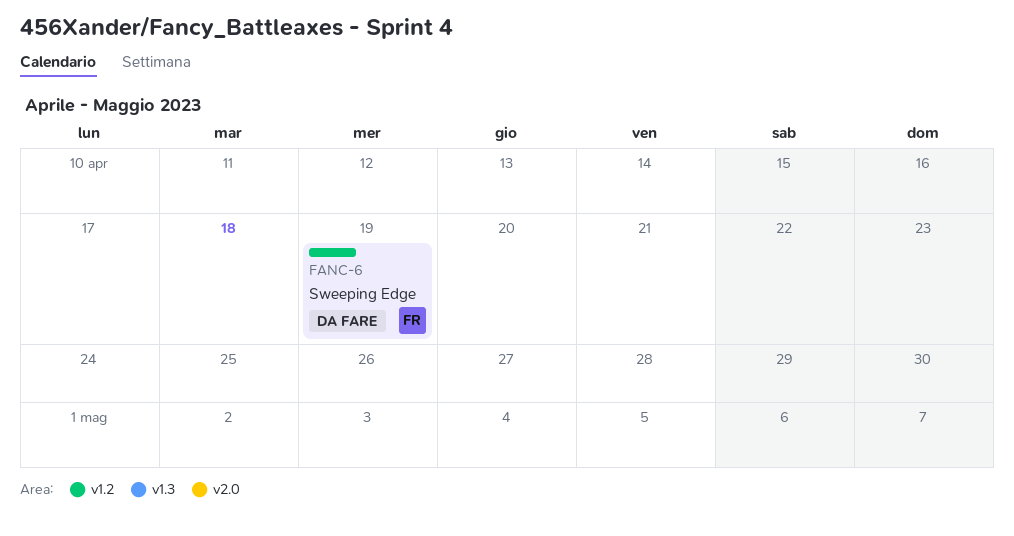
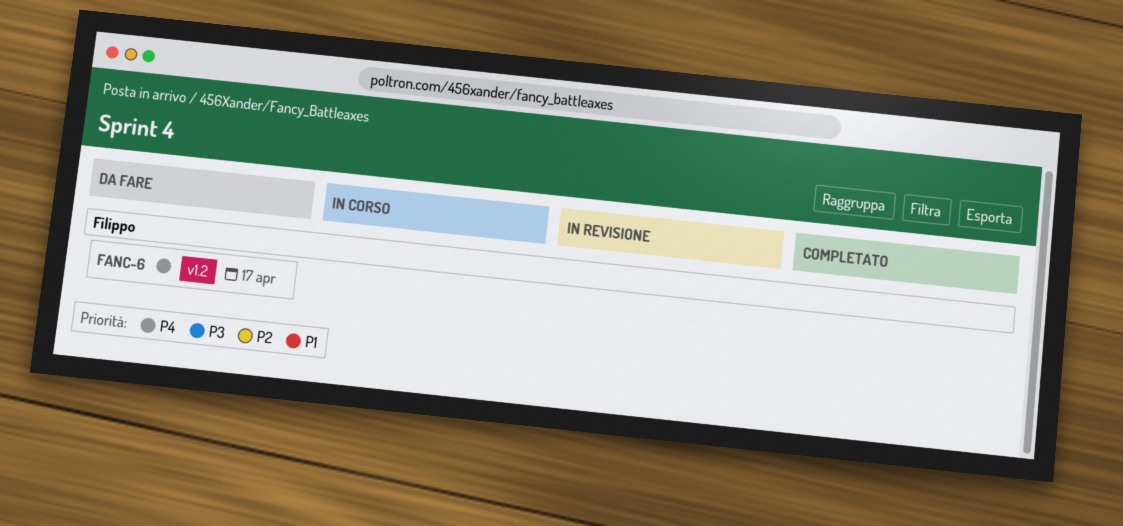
FANC-6, due: Apr 19 -> Apr 17

